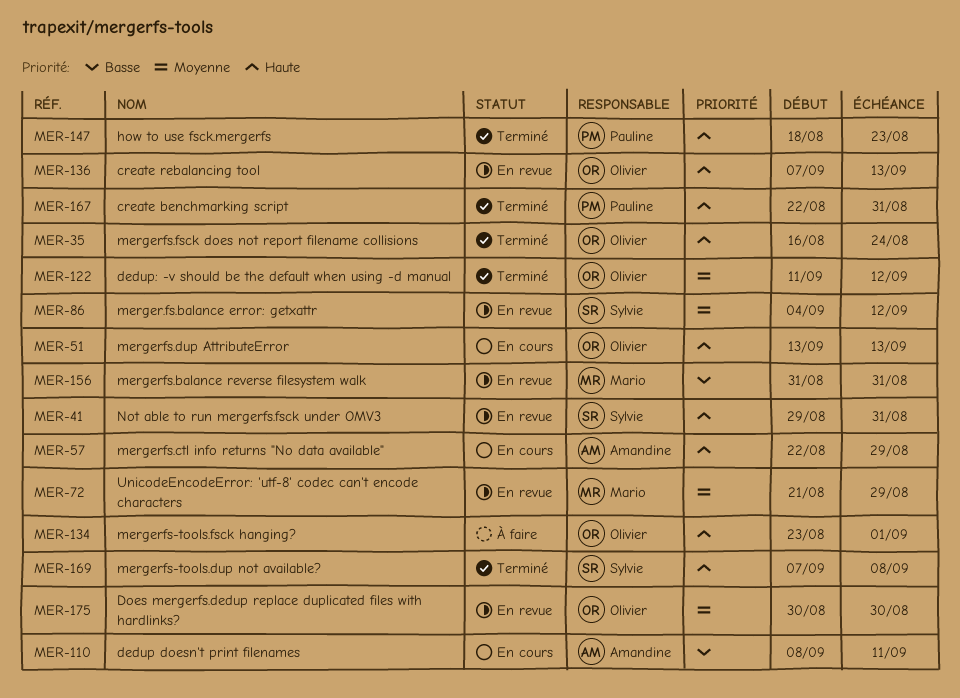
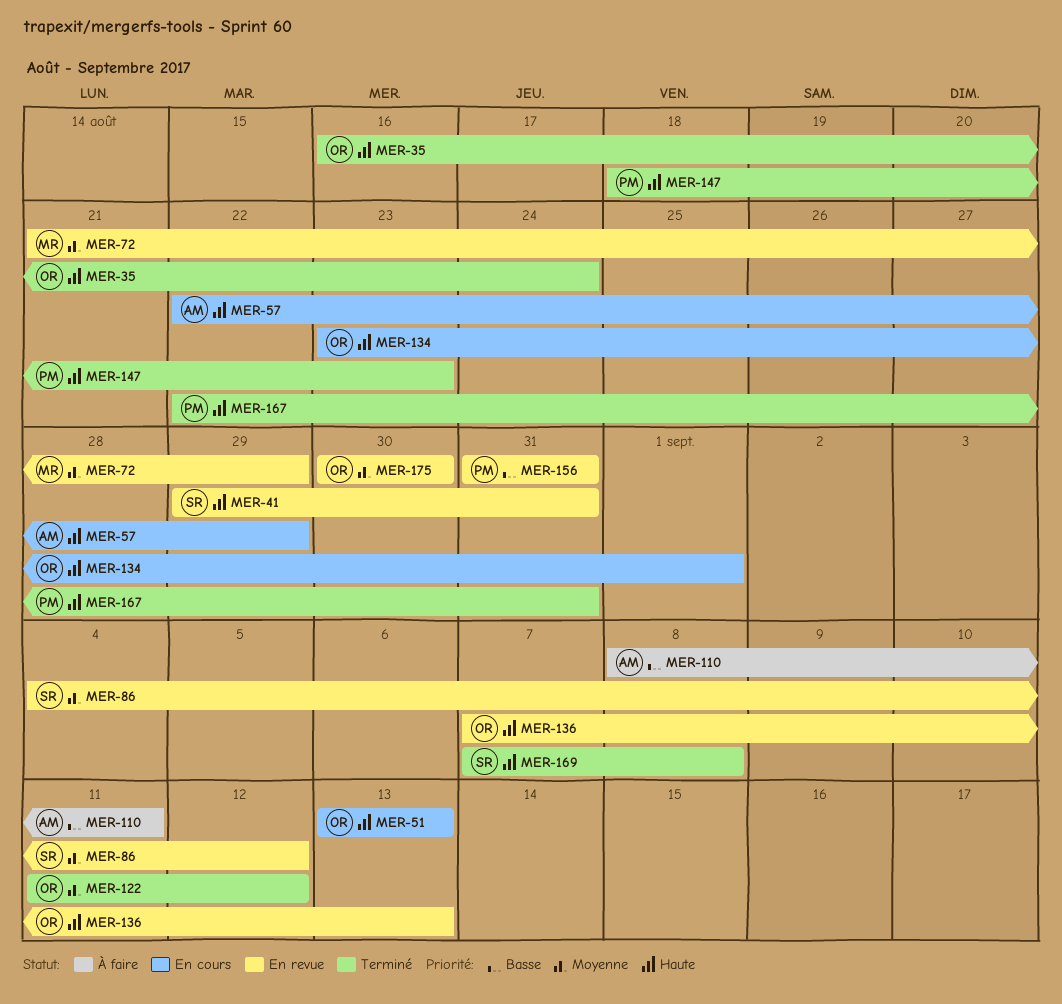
MER-110, status: En cours -> À faire
MER-134, status: À faire -> En cours
MER-156, owner: Mario -> Pauline

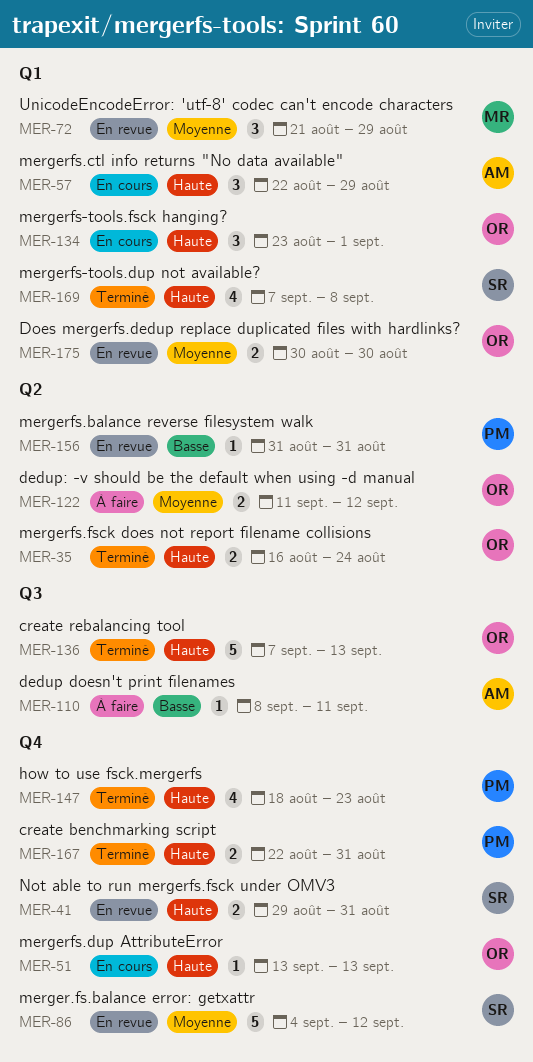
MER-122, status: Terminé -> À faire
MER-136, status: En revue -> Terminé

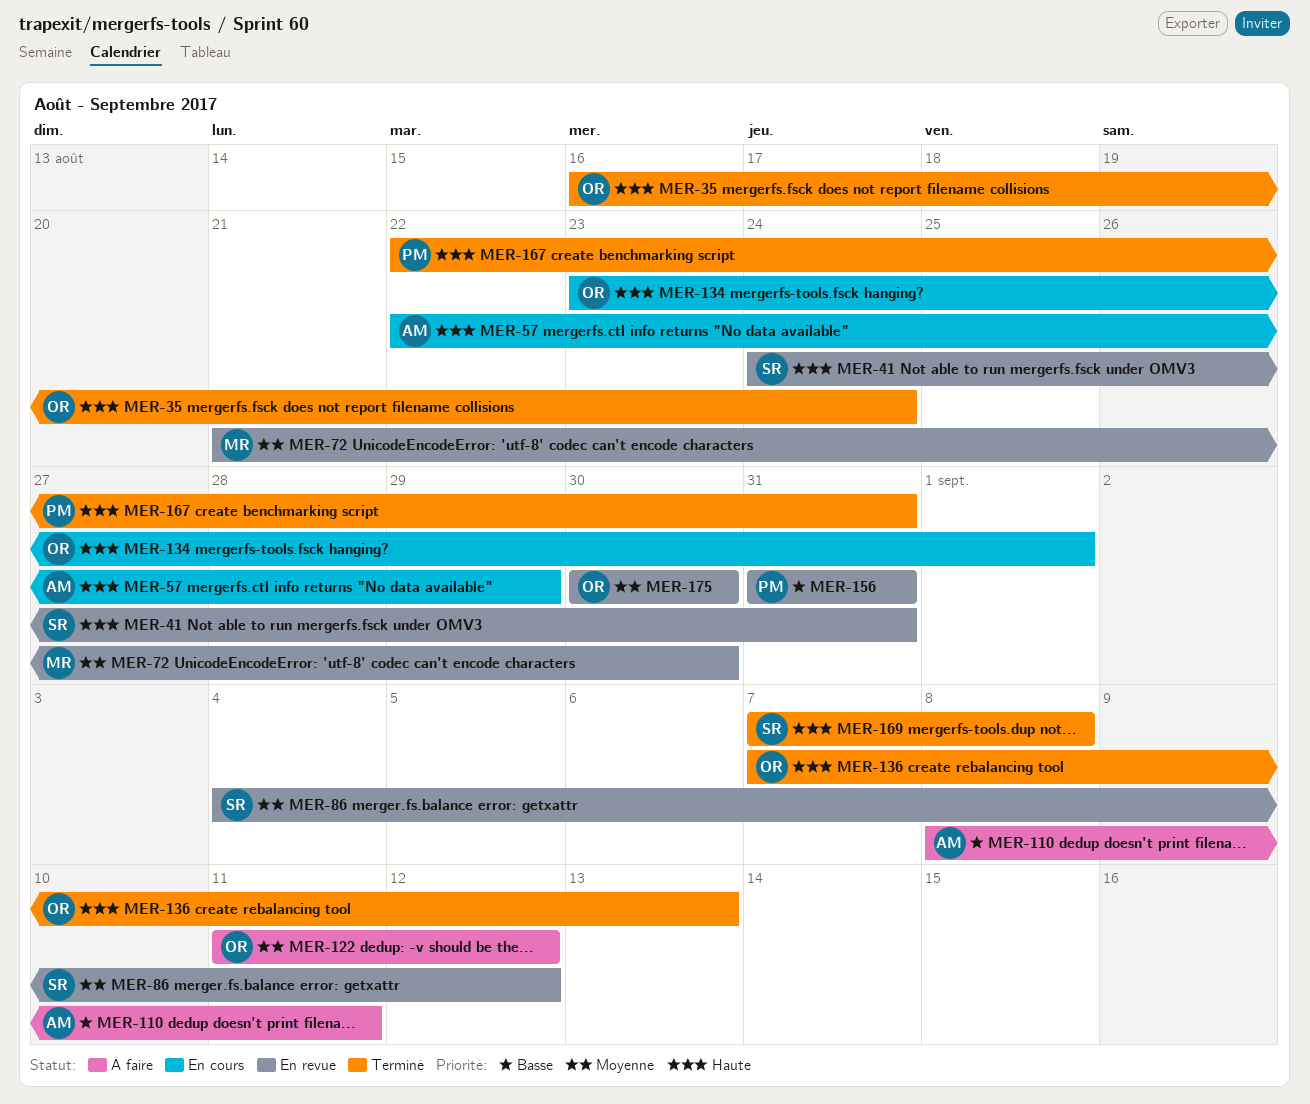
MER-41, start: Aug 29 -> Aug 24
MER-51: present -> none
MER-72, due: Aug 29 -> Aug 30
MER-147: present -> none

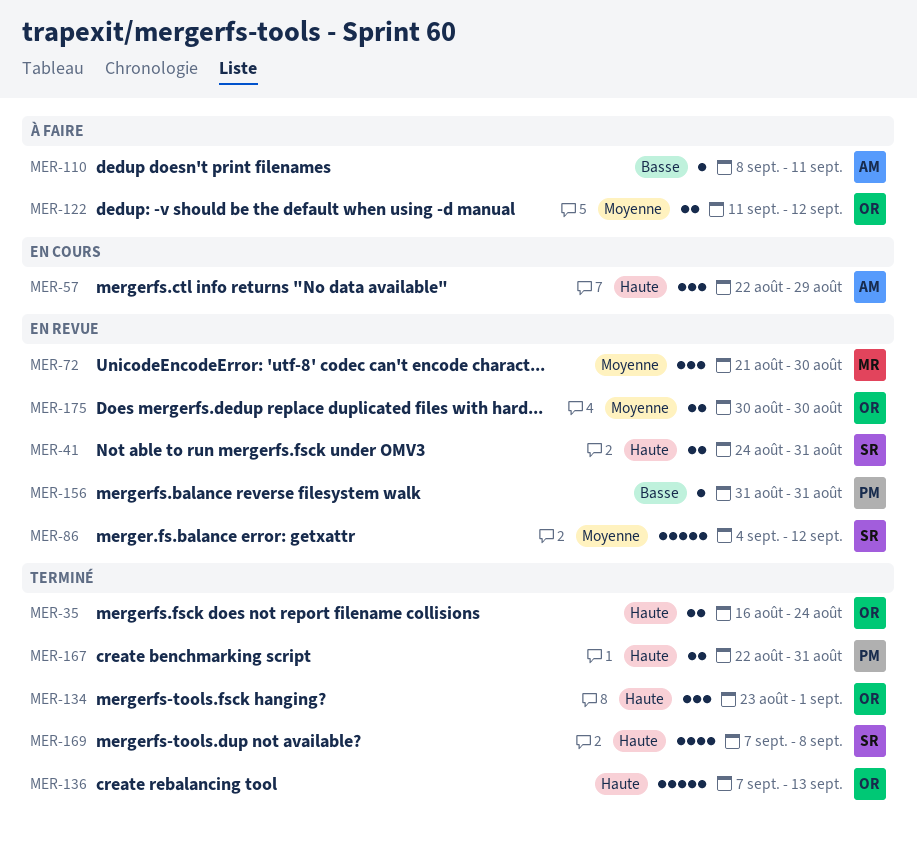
MER-134, status: En cours -> Terminé

